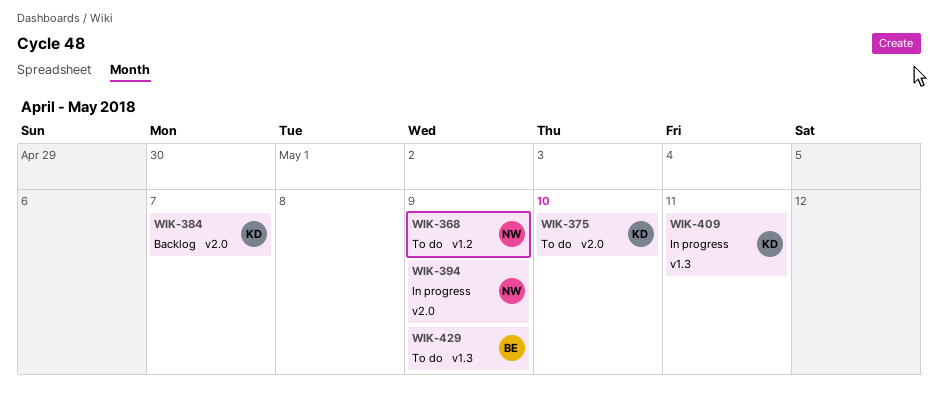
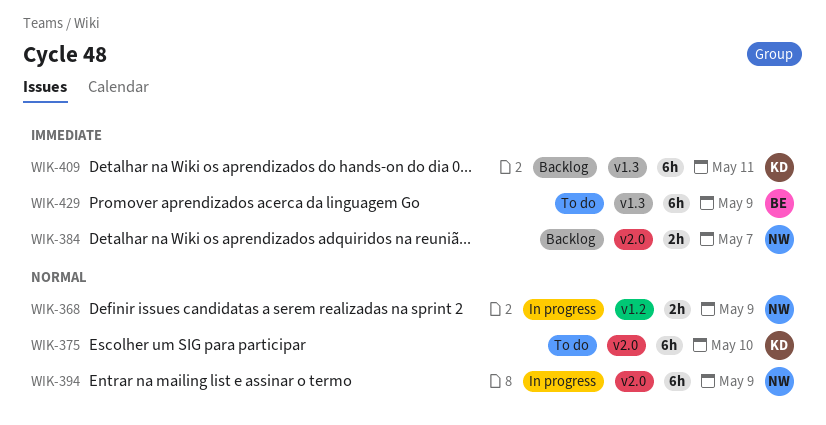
WIK-368, status: To do -> In progress
WIK-384, owner: KD -> NW
WIK-409, status: In progress -> Backlog

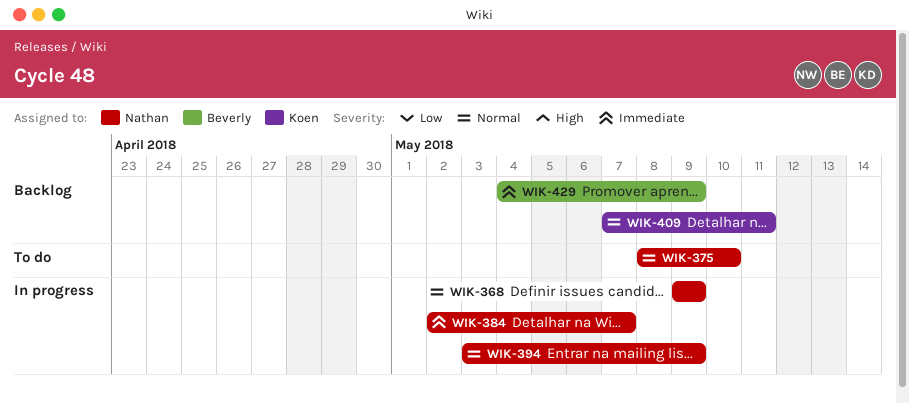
WIK-375, owner: Koen -> Nathan
WIK-384, status: Backlog -> In progress
WIK-409, priority: Immediate -> Normal
WIK-429, status: To do -> Backlog

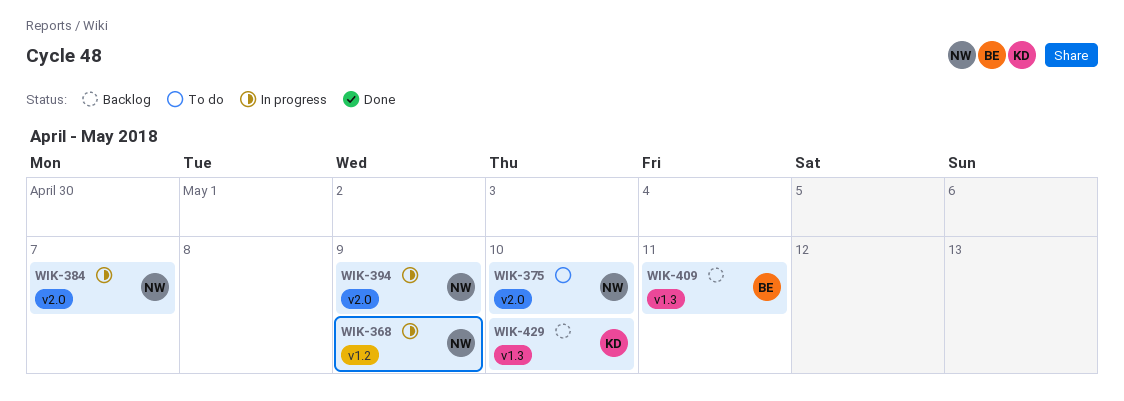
WIK-409, owner: Koen -> Beverly
WIK-429, owner: Beverly -> Koen
WIK-429, due: May 9 -> May 10

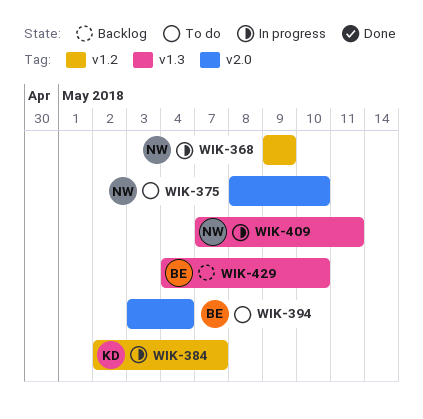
WIK-384, owner: NW -> KD
WIK-384, label: v2.0 -> v1.2
WIK-394, status: In progress -> To do
WIK-394, owner: NW -> BE
WIK-394, due: May 9 -> May 4
WIK-409, status: Backlog -> In progress
WIK-409, owner: BE -> NW
WIK-429, owner: KD -> BE

